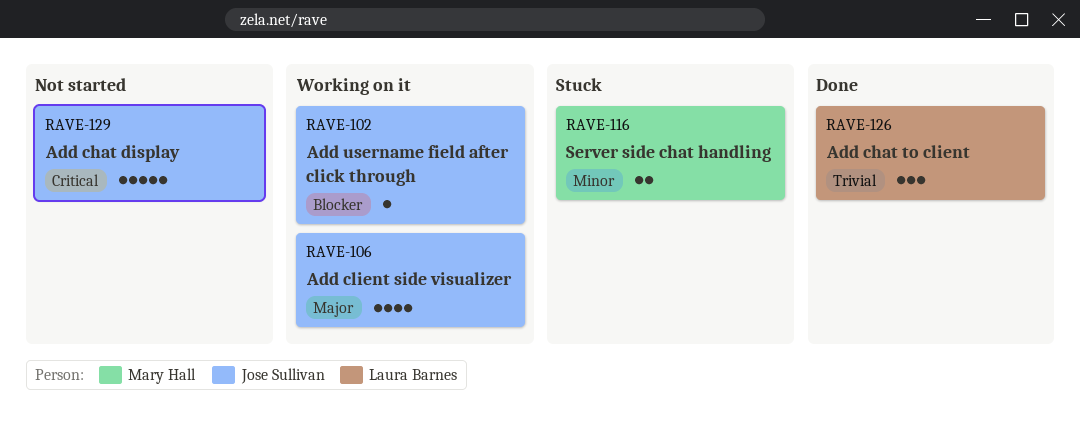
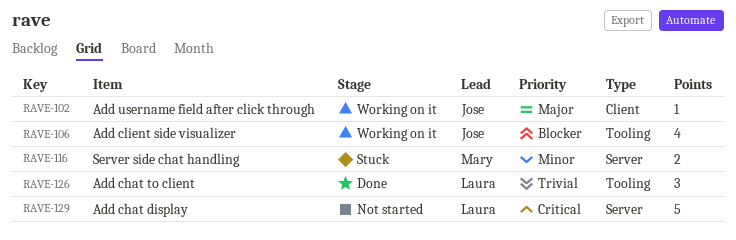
RAVE-102, priority: Blocker -> Major
RAVE-106, priority: Major -> Blocker
RAVE-129, owner: Jose Sullivan -> Laura Barnes

